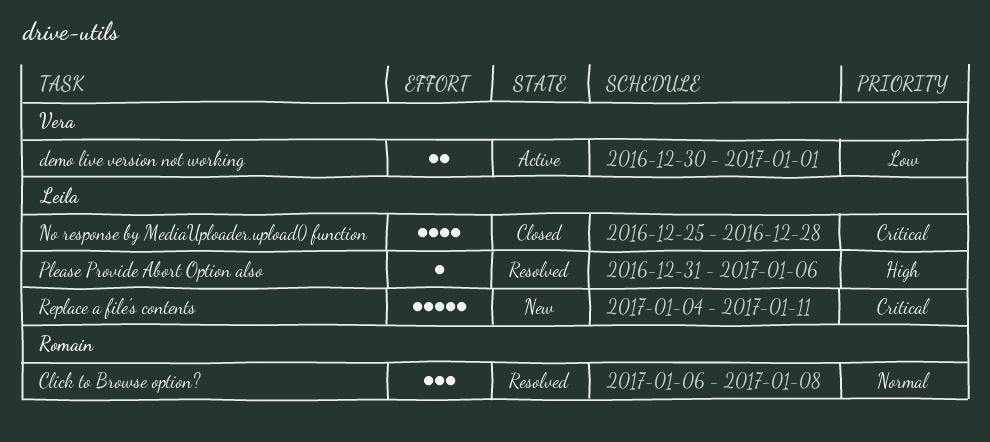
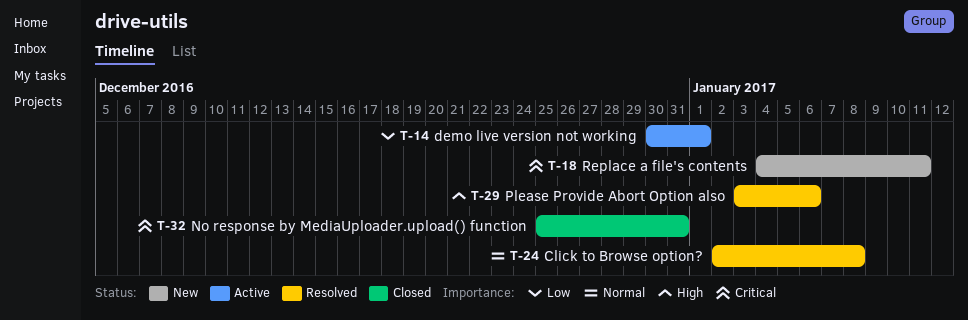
Click to Browse option?, start: Jan 6 -> Jan 2
No response by MediaUploader.upload() function, due: Dec 28 -> Dec 31
Please Provide Abort Option also, start: Dec 31 -> Jan 3

